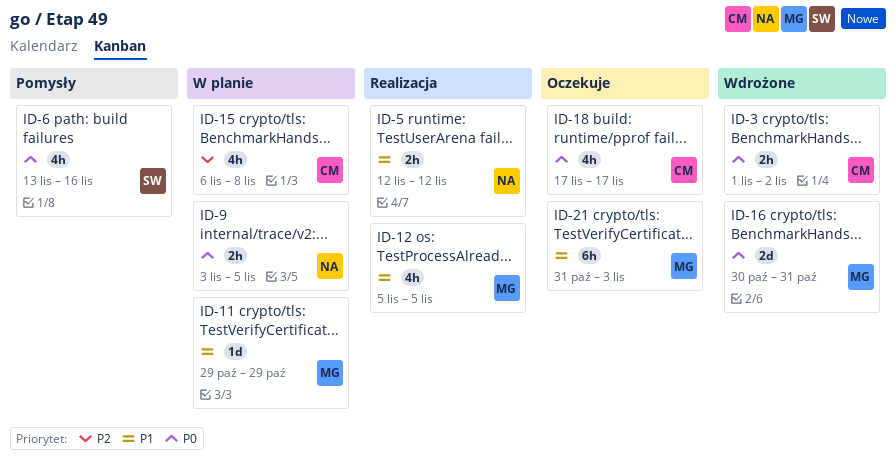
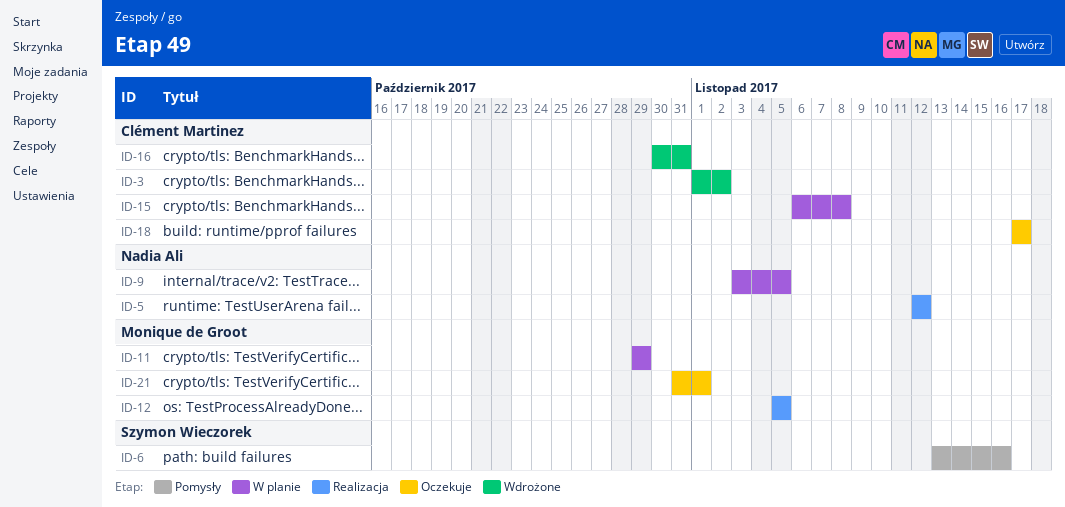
ID-16, owner: Monique de Groot -> Clément Martinez
ID-21, due: Nov 3 -> Nov 1

